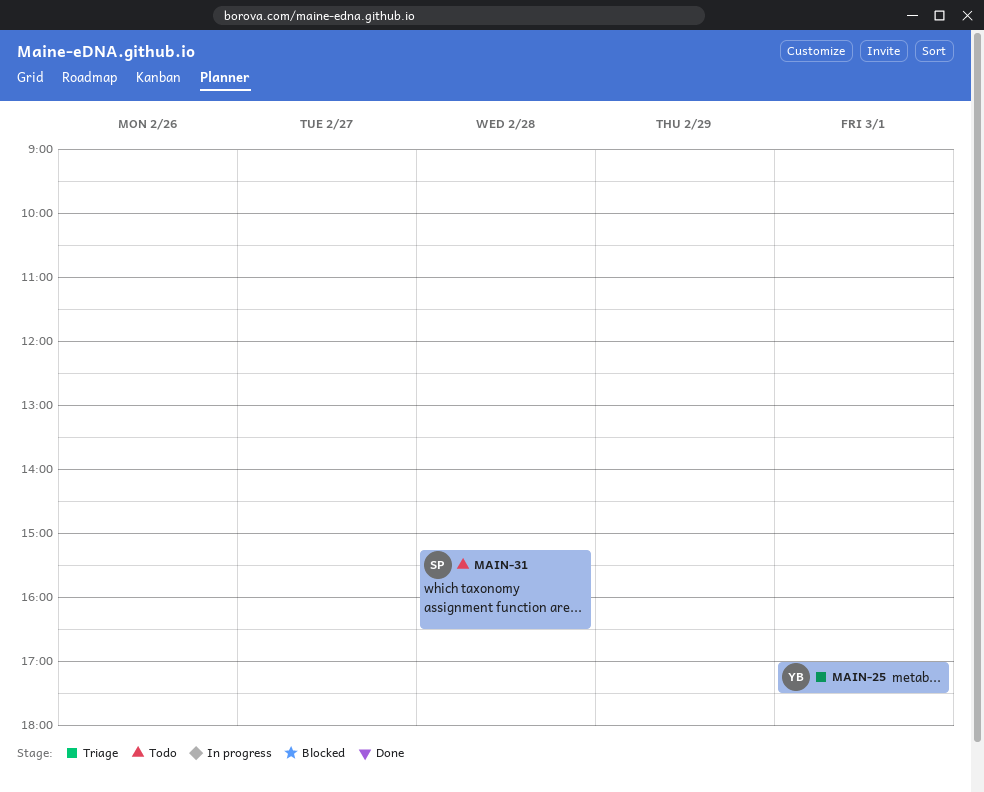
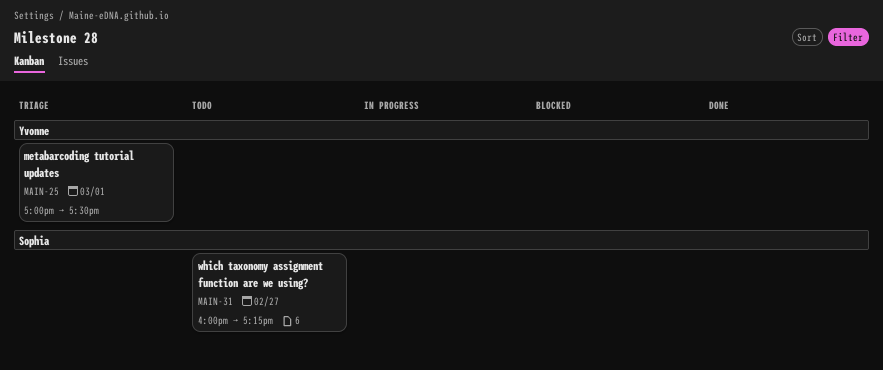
MAIN-31, day: Feb 28 -> Feb 27
MAIN-31, begins: 15:15 -> 16:00
MAIN-31, ends: 16:30 -> 17:15

